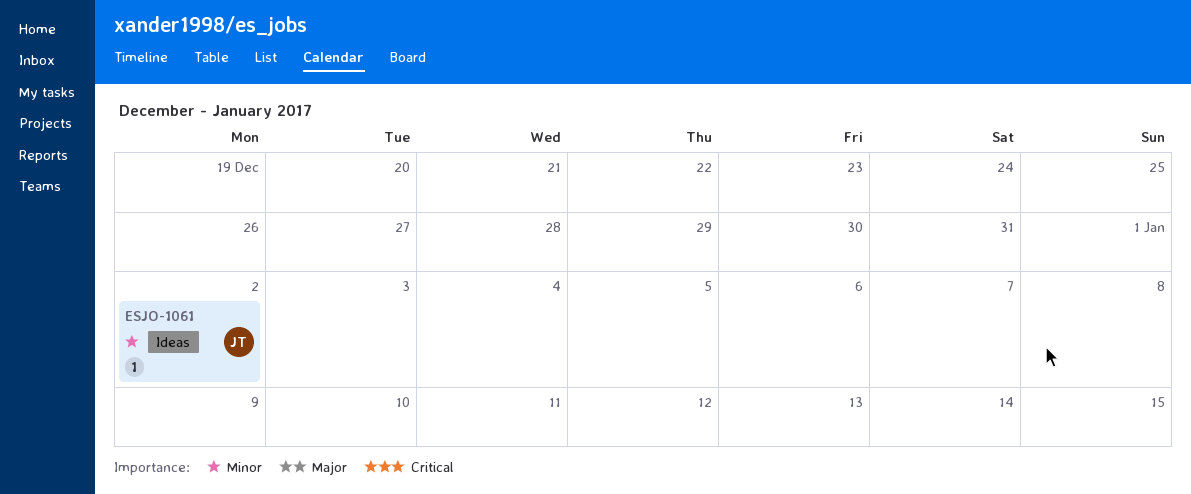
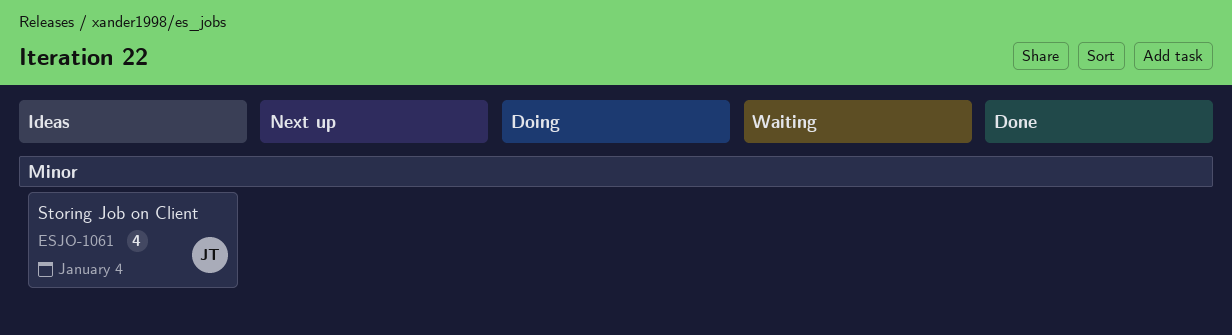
ESJO-1061, estimate: 1 -> 4
ESJO-1061, due: Jan 2 -> Jan 4

